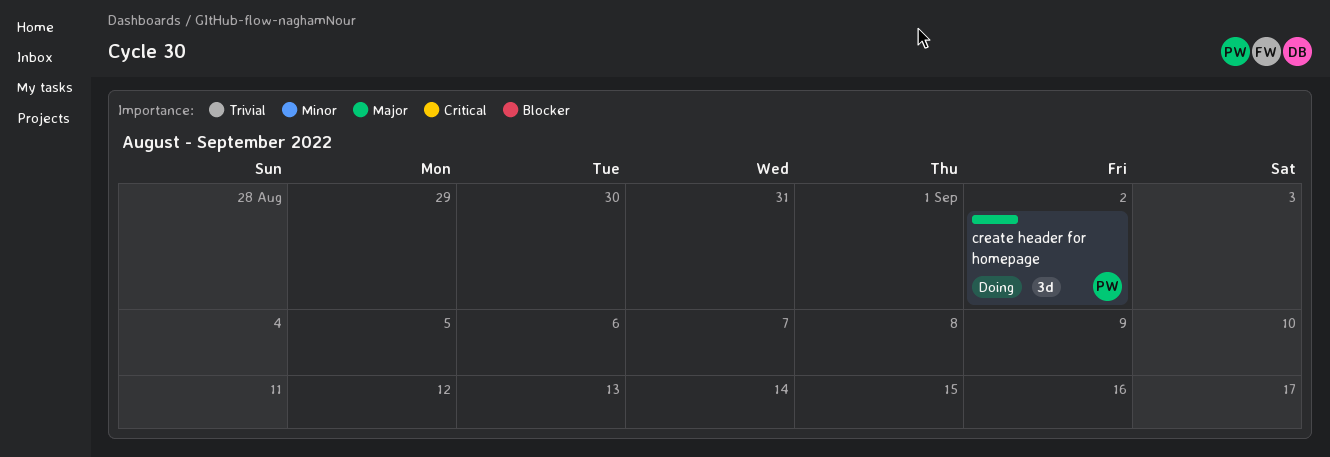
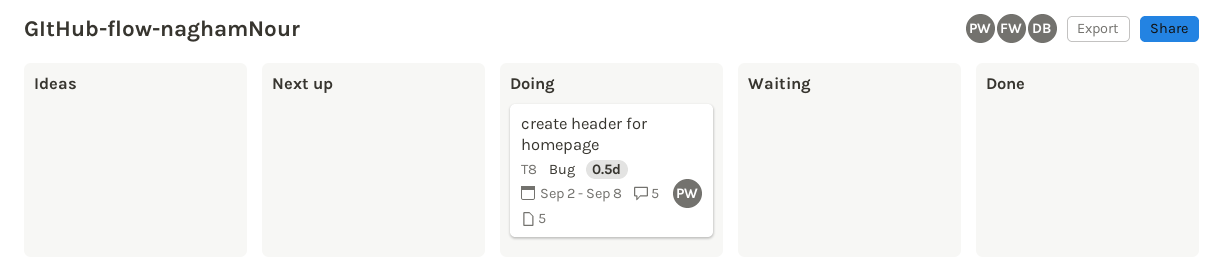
create header for homepage, estimate: 3d -> 0.5d
create header for homepage, due: Sep 2 -> Sep 8

